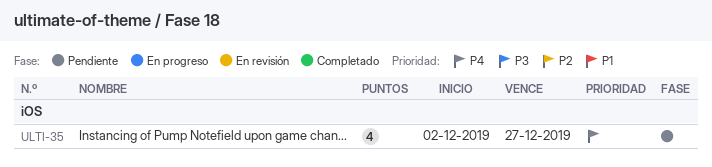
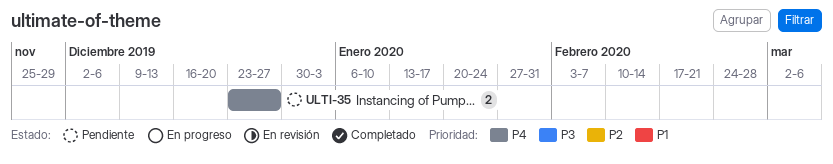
ULTI-35, estimate: 4 -> 2
ULTI-35, start: Dec 2 -> Dec 23

